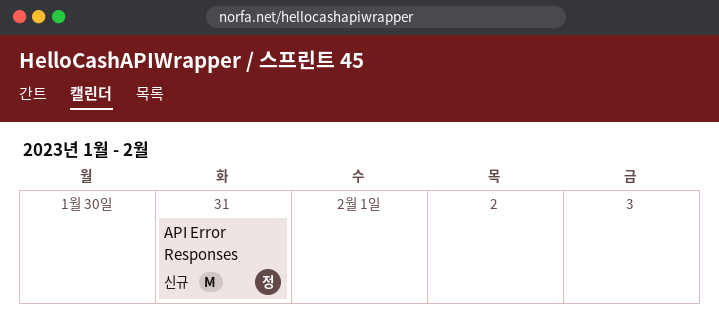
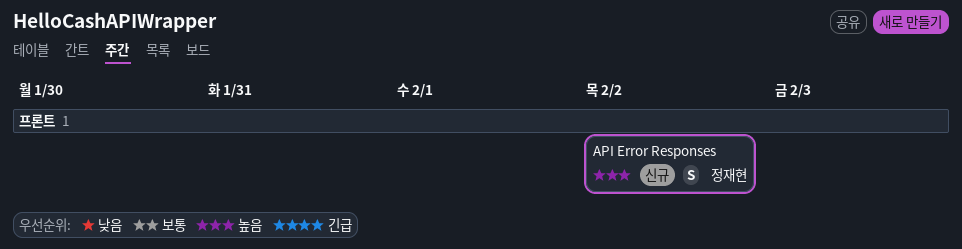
API Error Responses, estimate: M -> S
API Error Responses, due: Jan 31 -> Feb 2

